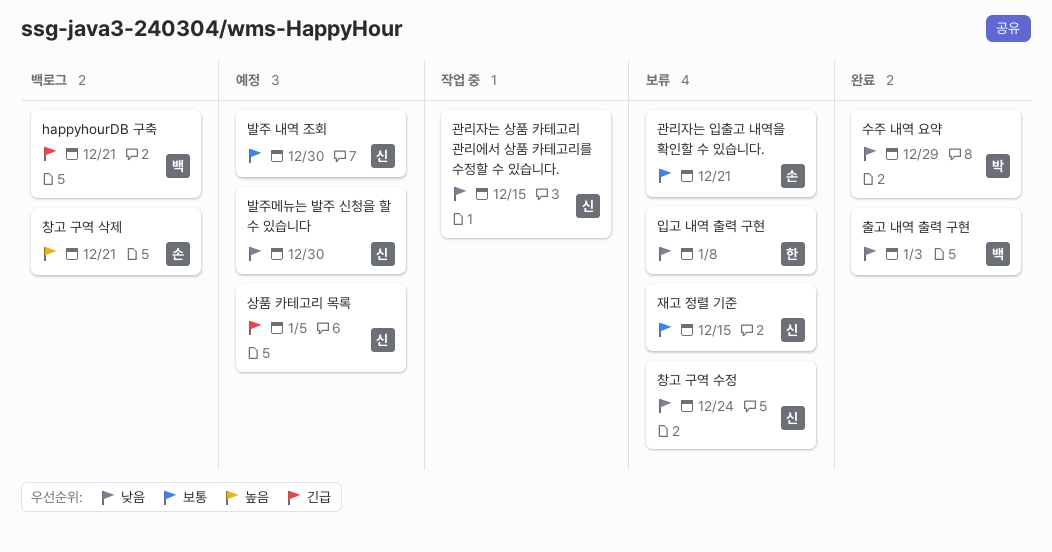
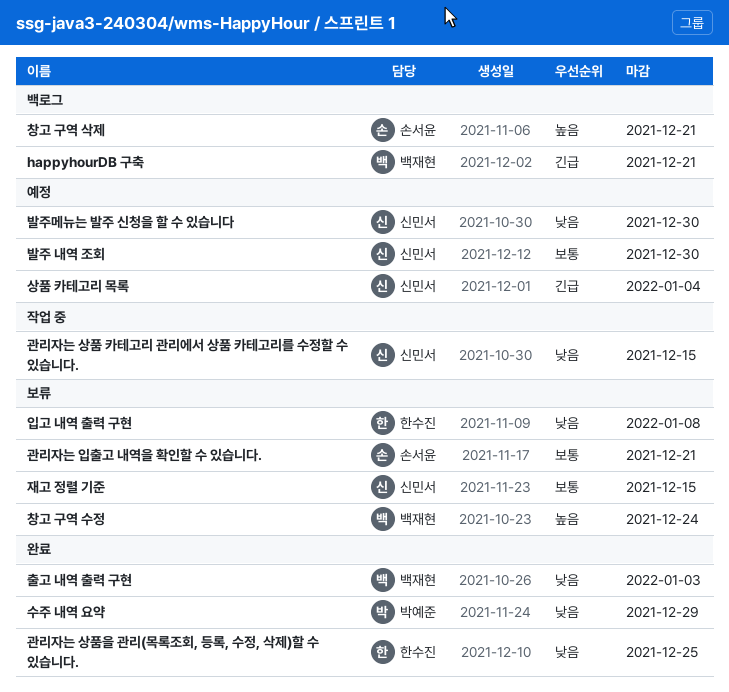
관리자는 상품을 관리(목록조회, 등록, 수정, 삭제)할 수 있습니다.: none -> present
상품 카테고리 목록, due: Jan 5 -> Jan 4
창고 구역 수정, owner: 신민서 -> 백재현
창고 구역 수정, priority: 낮음 -> 높음

